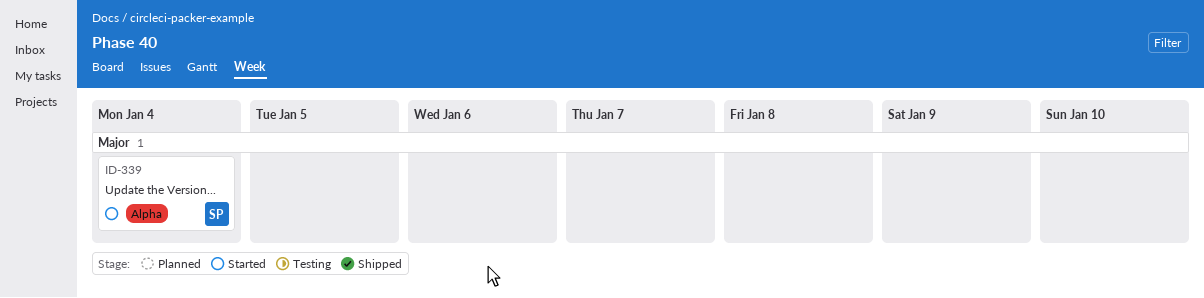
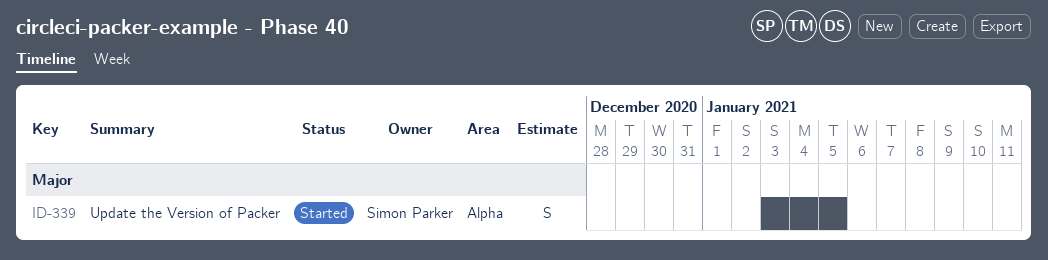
ID-339, due: Jan 4 -> Jan 5

